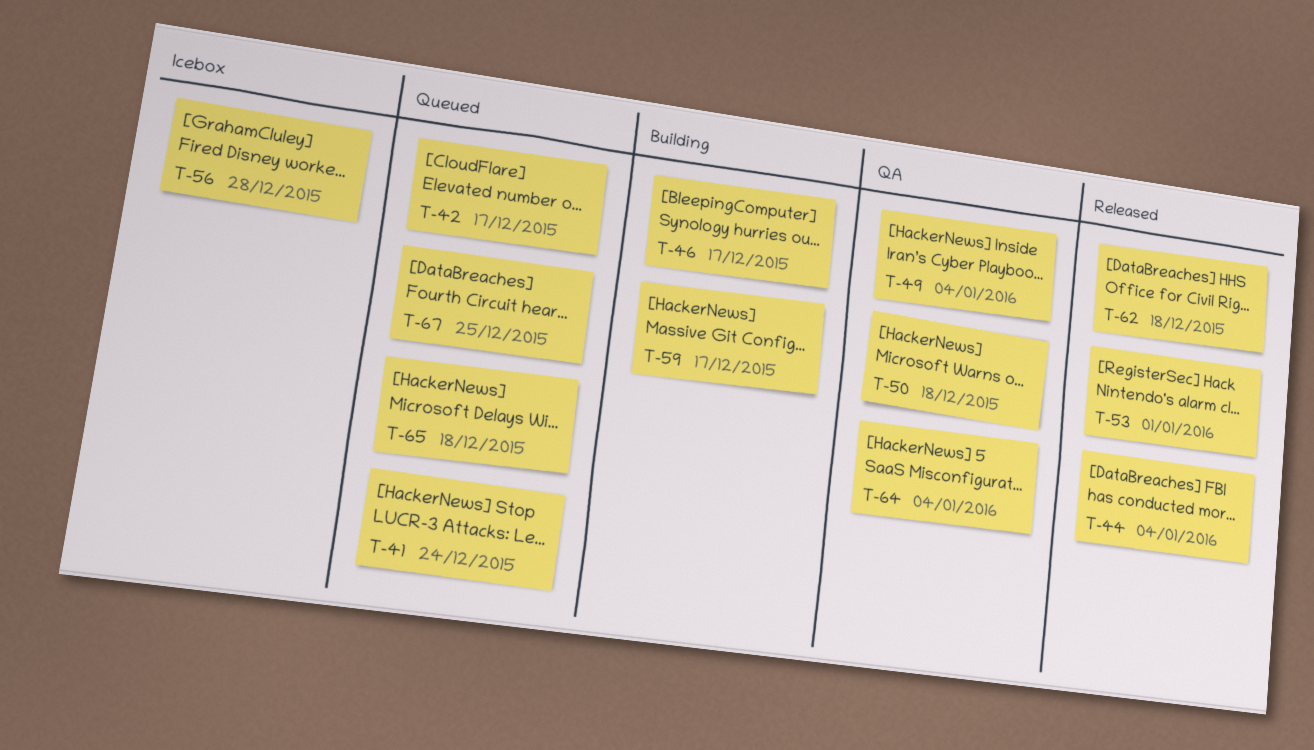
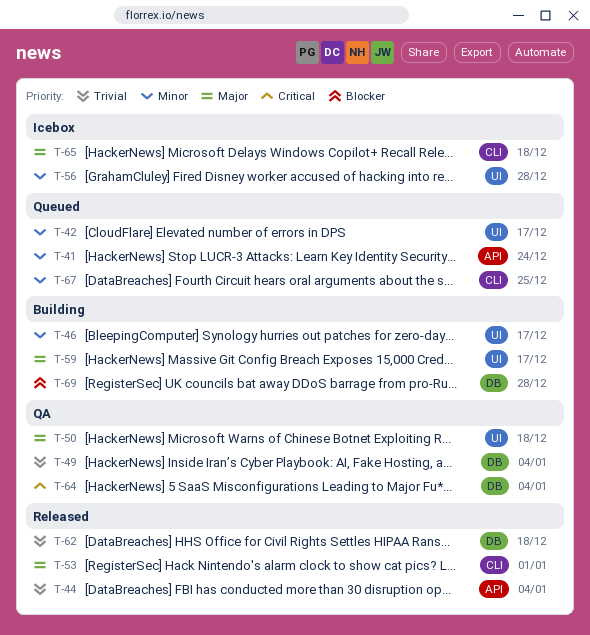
T-65, status: Queued -> Icebox
T-69: none -> present

